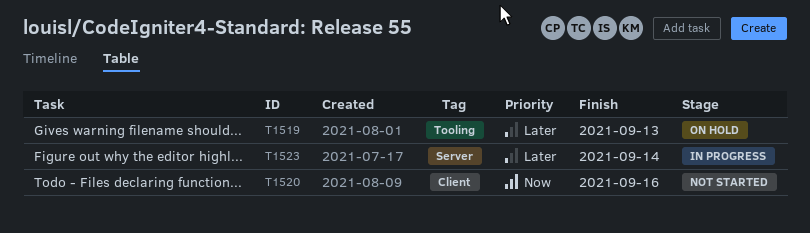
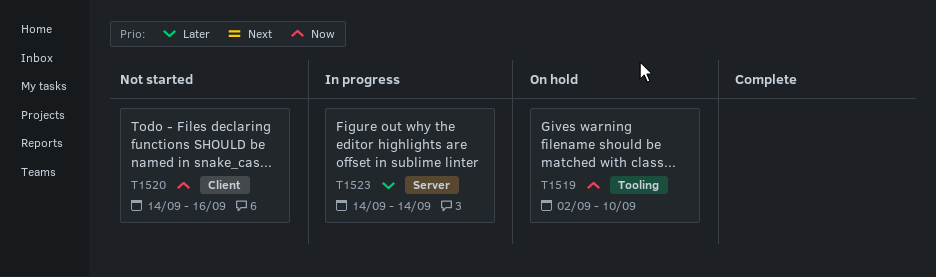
T1519, priority: Later -> Now
T1519, due: Sep 13 -> Sep 10

